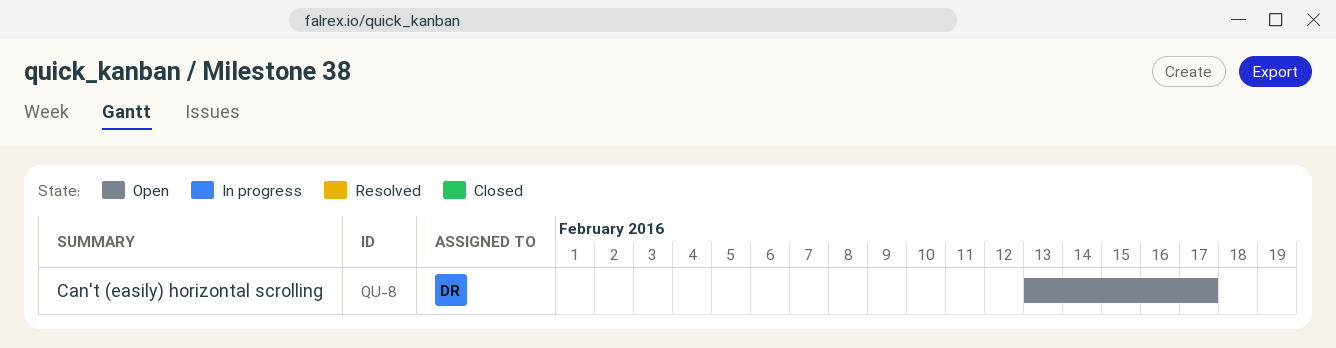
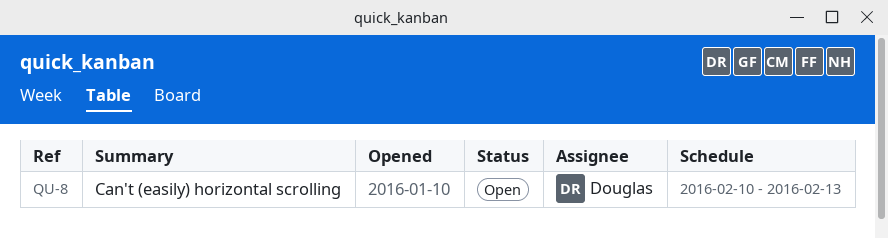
QU-8, start: Feb 13 -> Feb 10
QU-8, due: Feb 17 -> Feb 13

